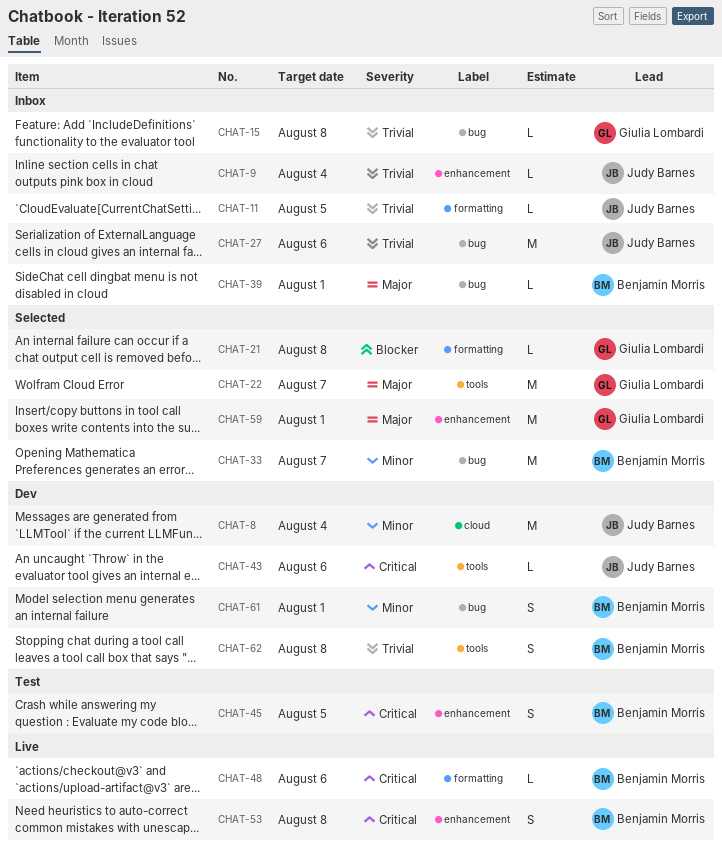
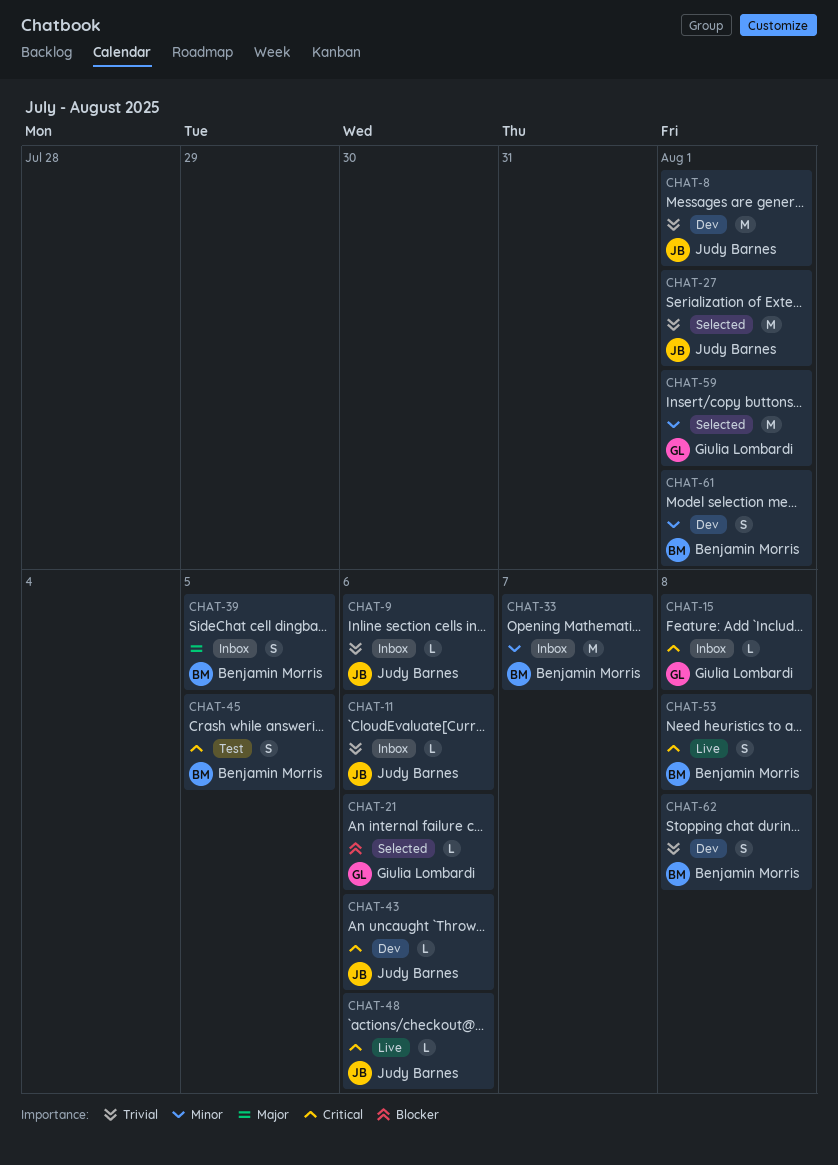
CHAT-8, priority: Minor -> Trivial
CHAT-8, due: Aug 4 -> Aug 1
CHAT-9, due: Aug 4 -> Aug 6
CHAT-11, due: Aug 5 -> Aug 6
CHAT-15, priority: Trivial -> Critical
CHAT-21, due: Aug 8 -> Aug 6
CHAT-22: present -> none
CHAT-27, status: Inbox -> Selected
CHAT-27, due: Aug 6 -> Aug 1
CHAT-33, status: Selected -> Inbox
CHAT-39, estimate: L -> S
CHAT-39, due: Aug 1 -> Aug 5
CHAT-48, owner: Benjamin Morris -> Judy Barnes
CHAT-59, priority: Major -> Minor

